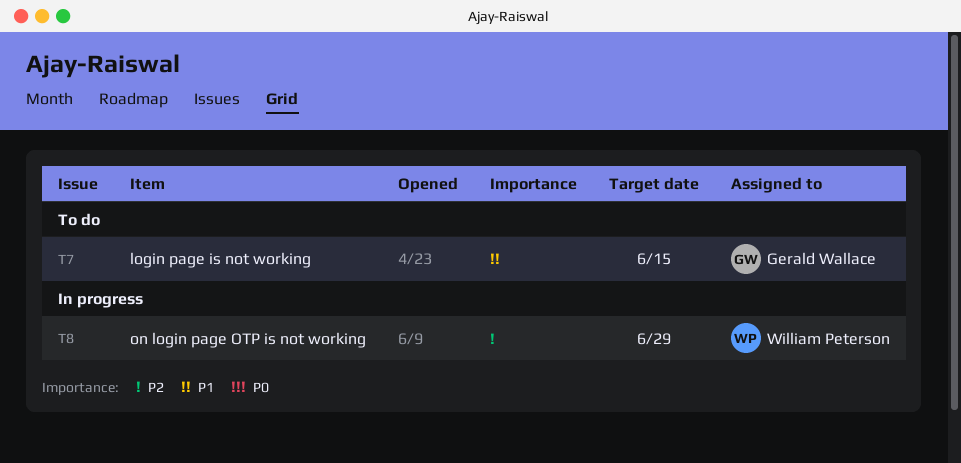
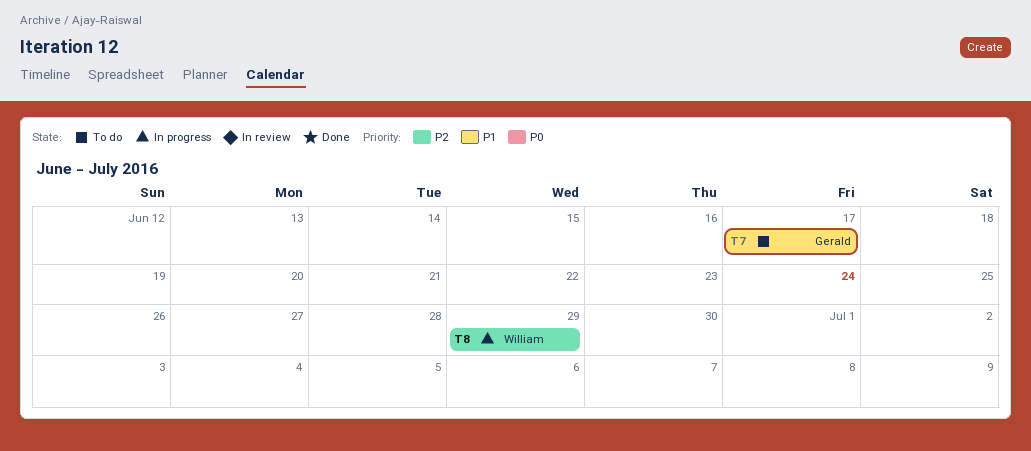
T7, due: Jun 15 -> Jun 17

